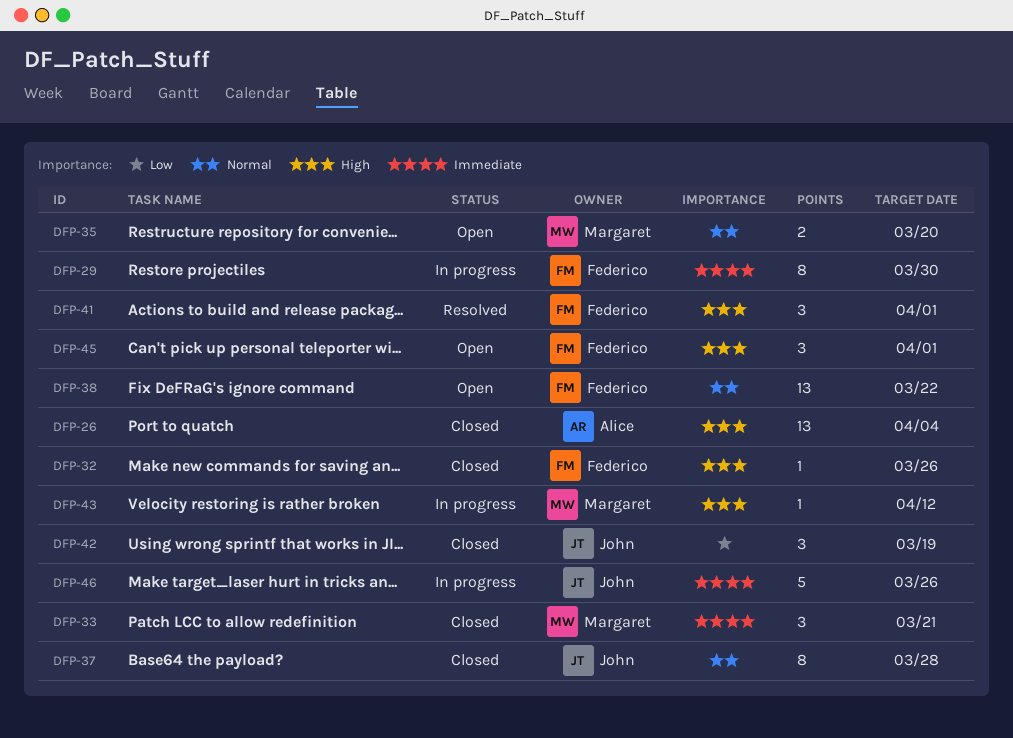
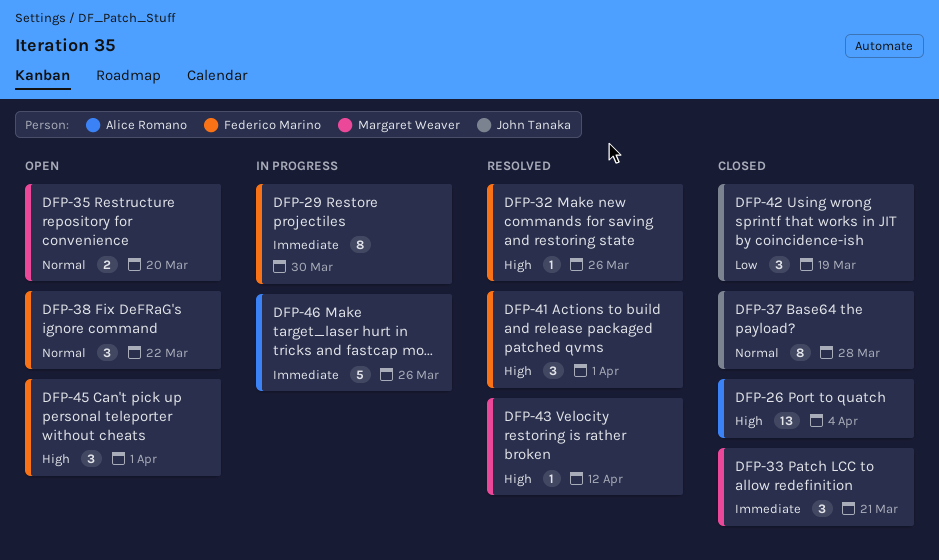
DFP-32, status: Closed -> Resolved
DFP-38, estimate: 13 -> 3
DFP-43, status: In progress -> Resolved
DFP-46, owner: John Tanaka -> Alice Romano

